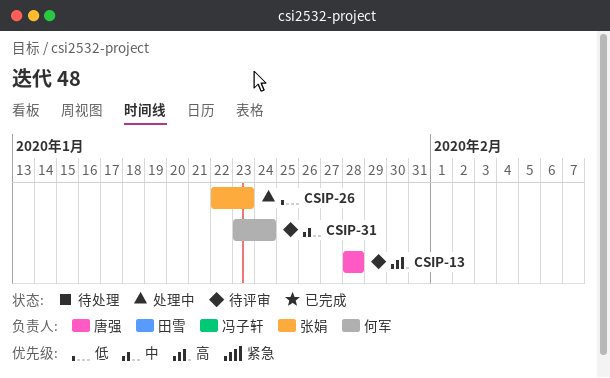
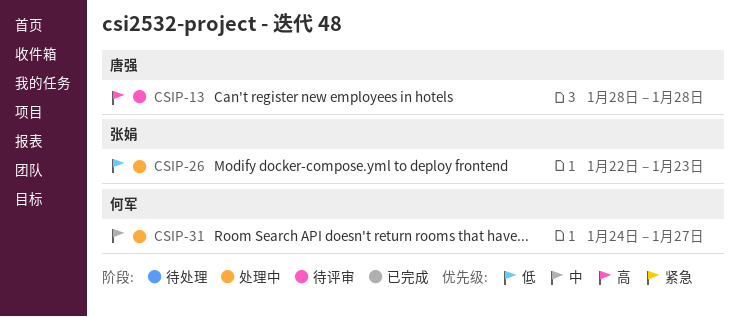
CSIP-31, status: 待评审 -> 处理中
CSIP-31, start: Jan 23 -> Jan 24
CSIP-31, due: Jan 24 -> Jan 27

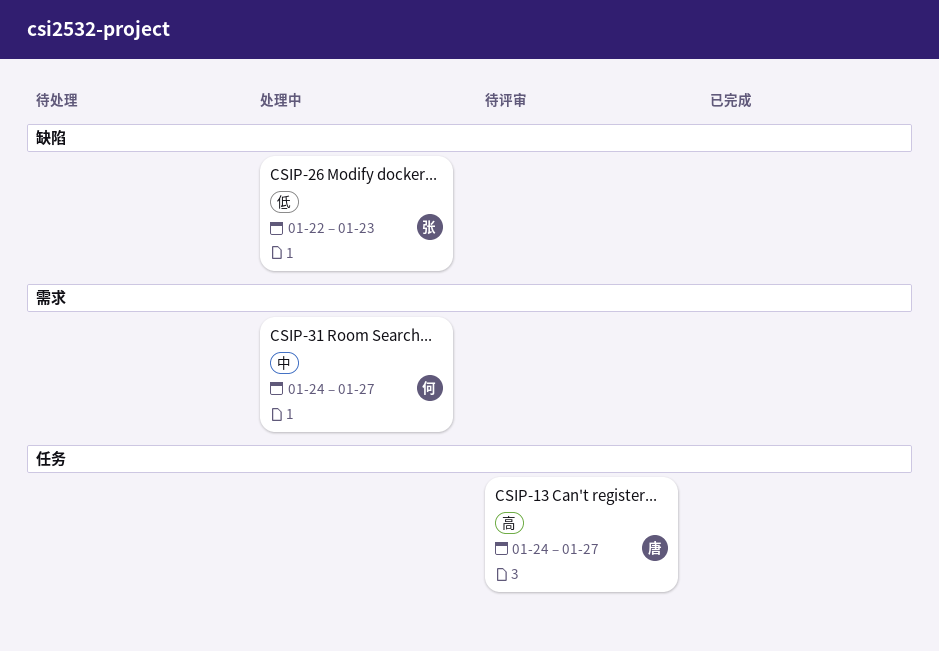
CSIP-13, start: Jan 28 -> Jan 24
CSIP-13, due: Jan 28 -> Jan 27

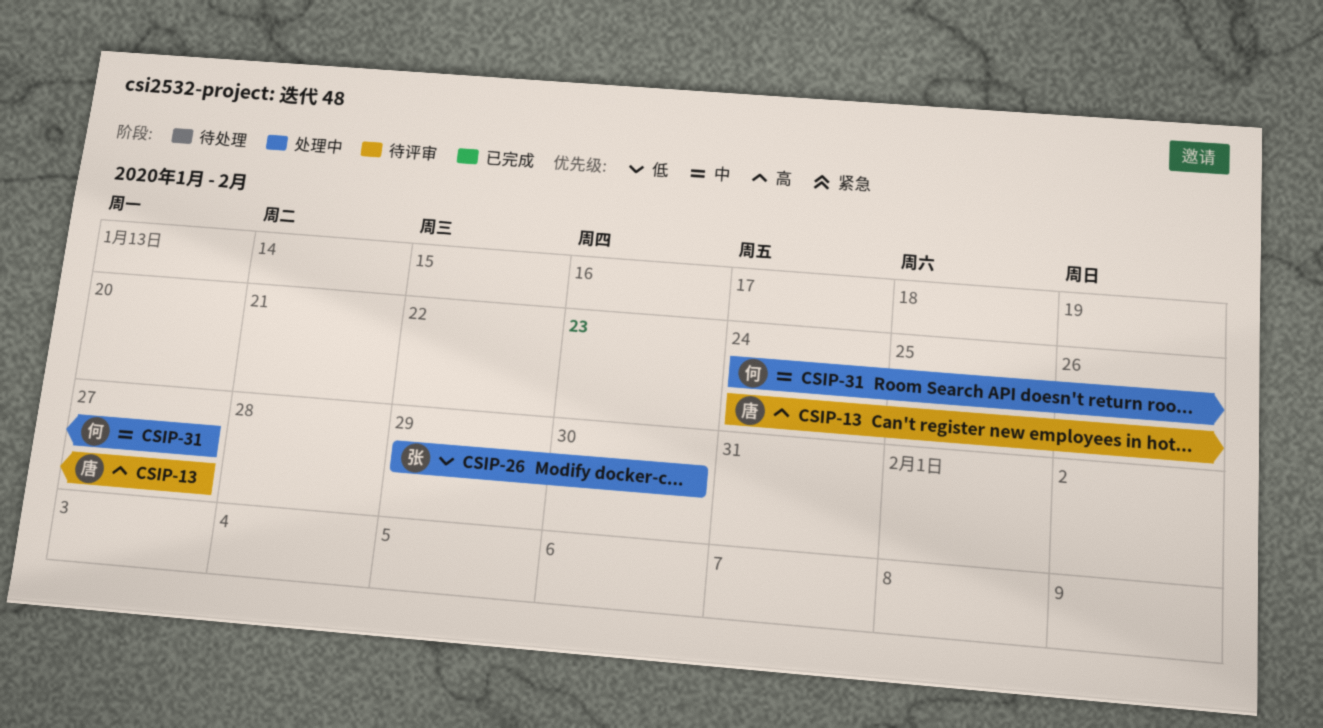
CSIP-26, start: Jan 22 -> Jan 29
CSIP-26, due: Jan 23 -> Jan 30

